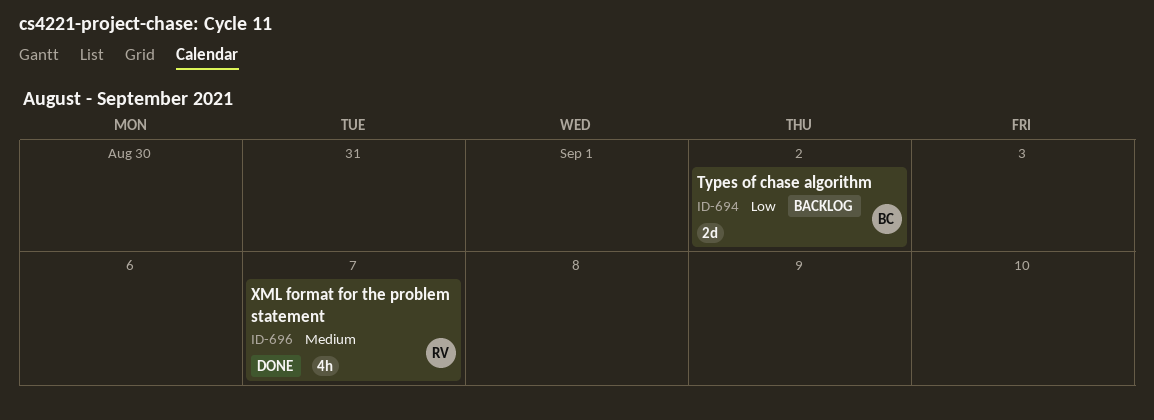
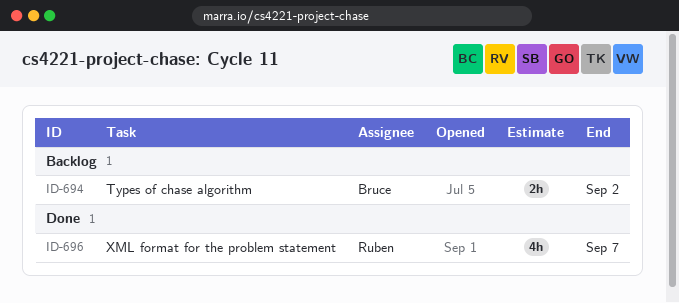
ID-694, estimate: 2d -> 2h

